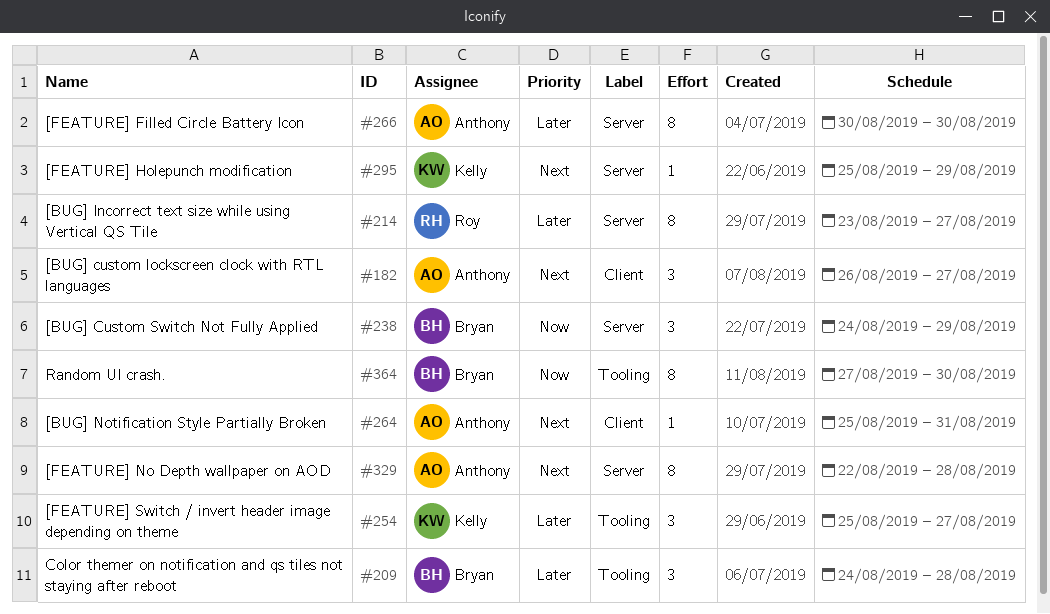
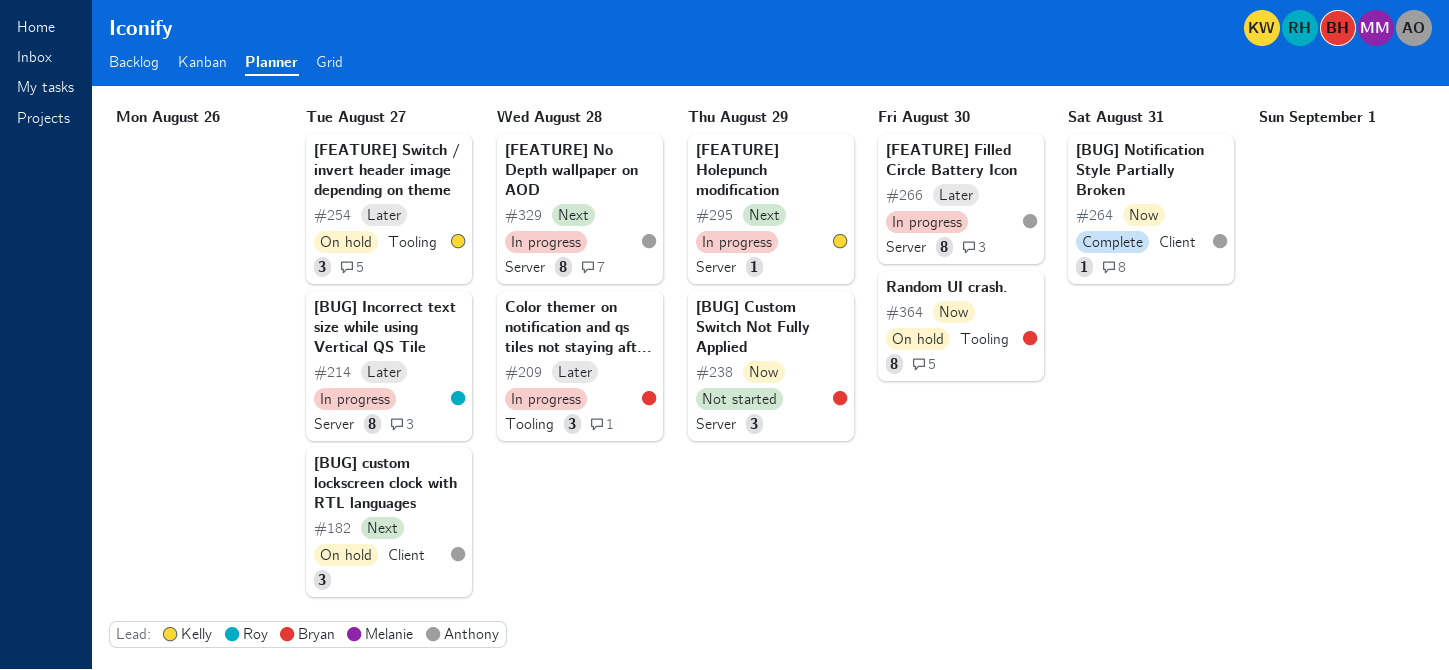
#264, priority: Next -> Now

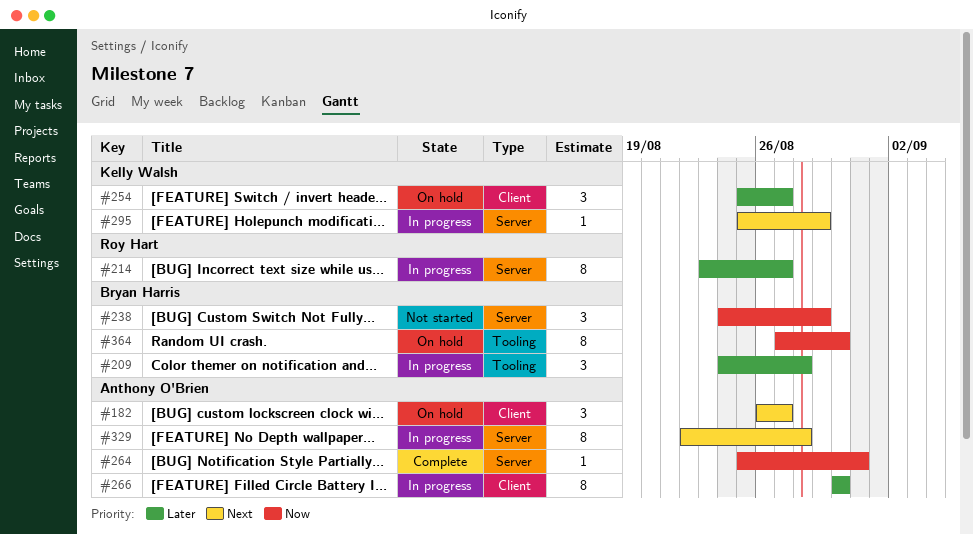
#254, label: Tooling -> Client
#264, label: Client -> Server
#266, label: Server -> Client

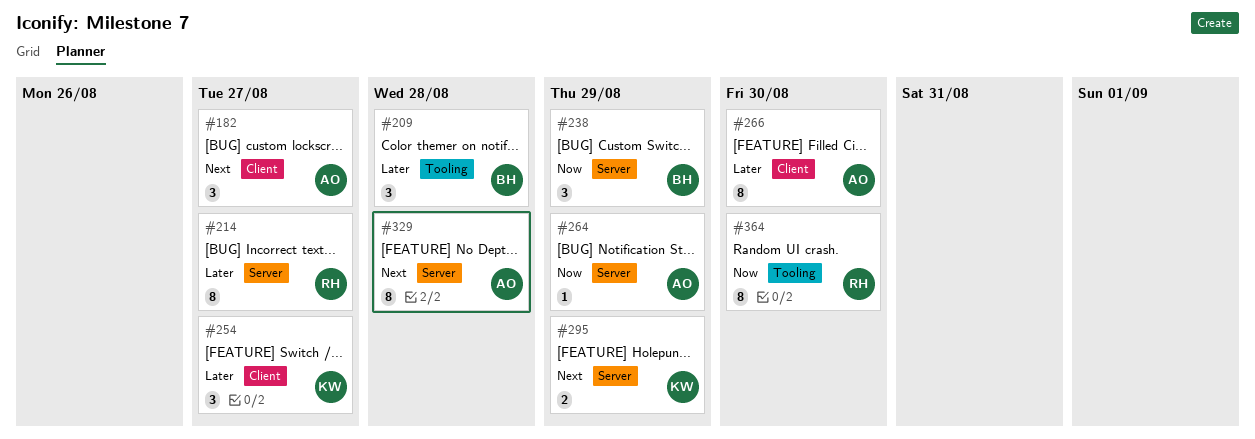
#264, due: Aug 31 -> Aug 29
#295, estimate: 1 -> 2
#364, owner: Bryan Harris -> Roy Hart

